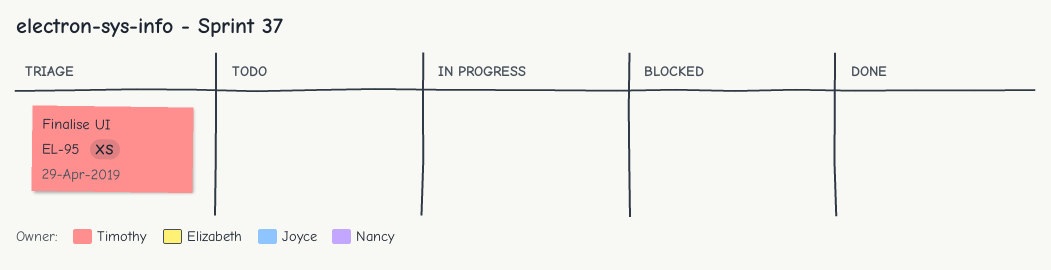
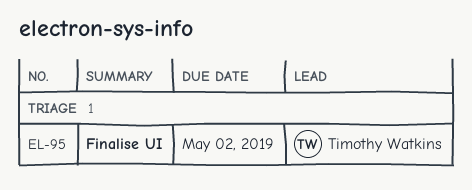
EL-95, due: Apr 29 -> May 2

